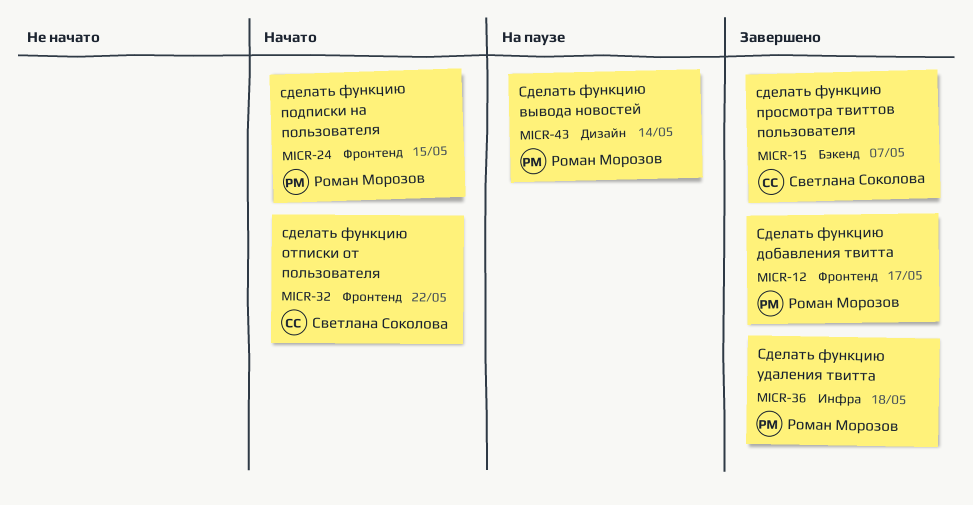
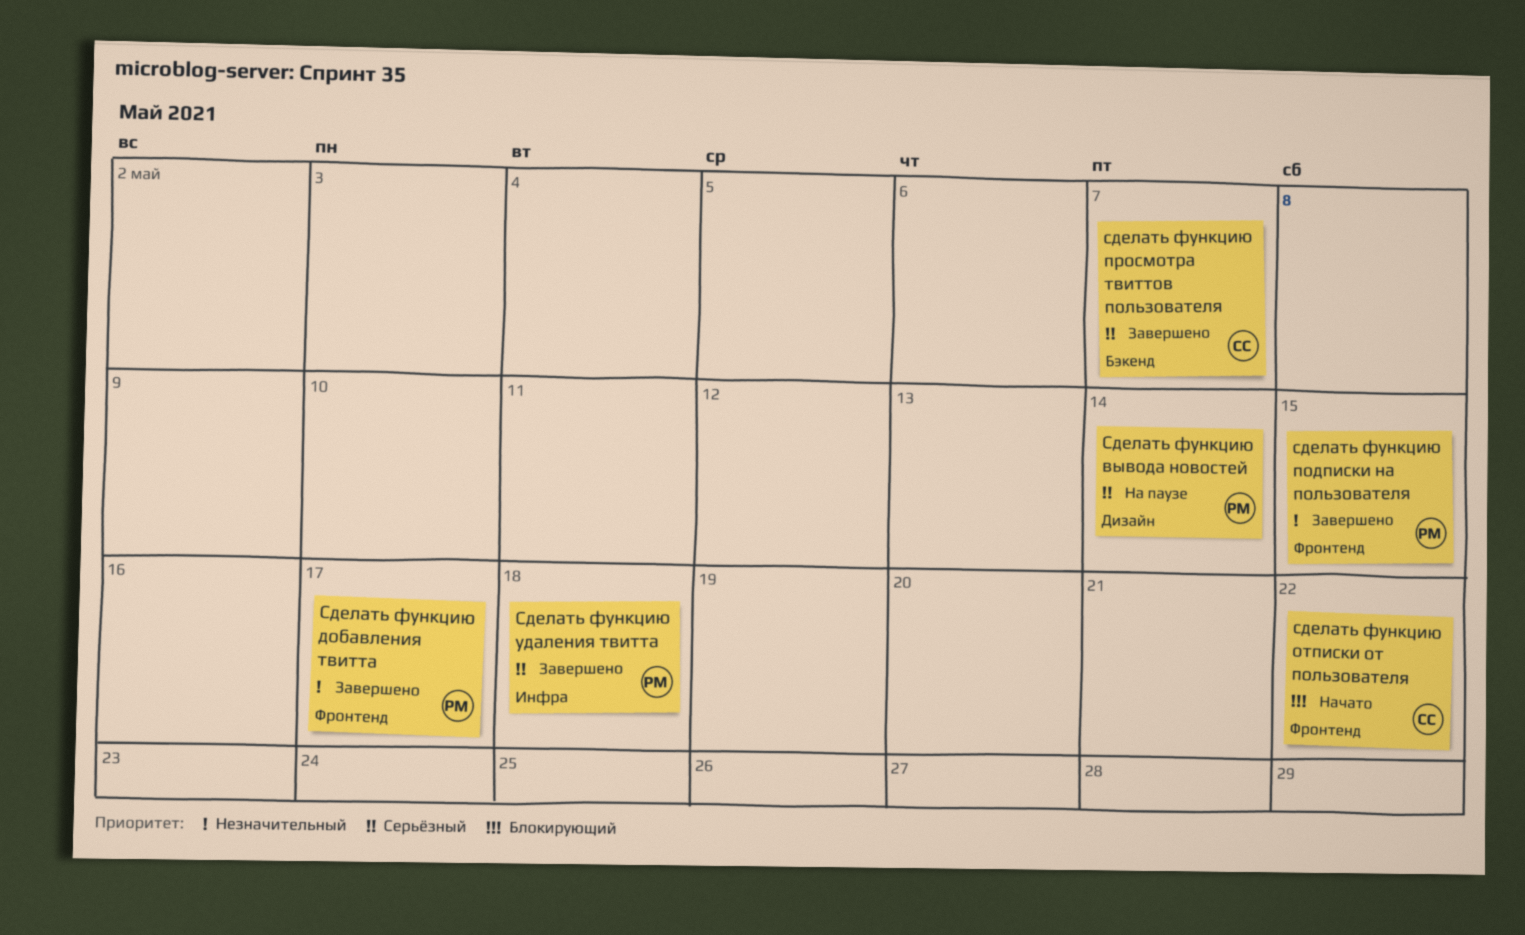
сделать функцию подписки на пользователя, status: Начато -> Завершено

